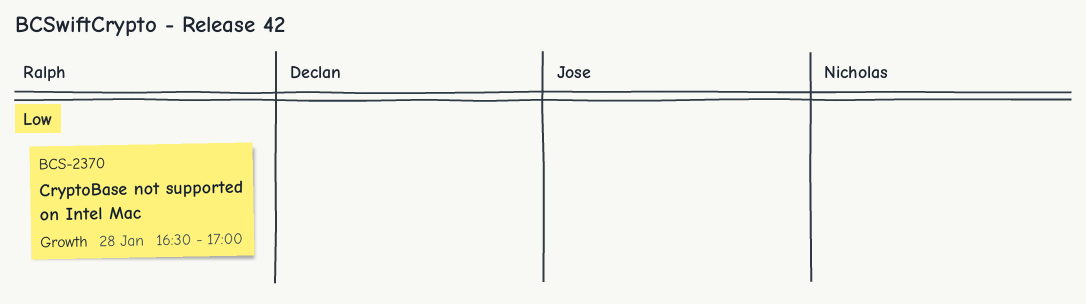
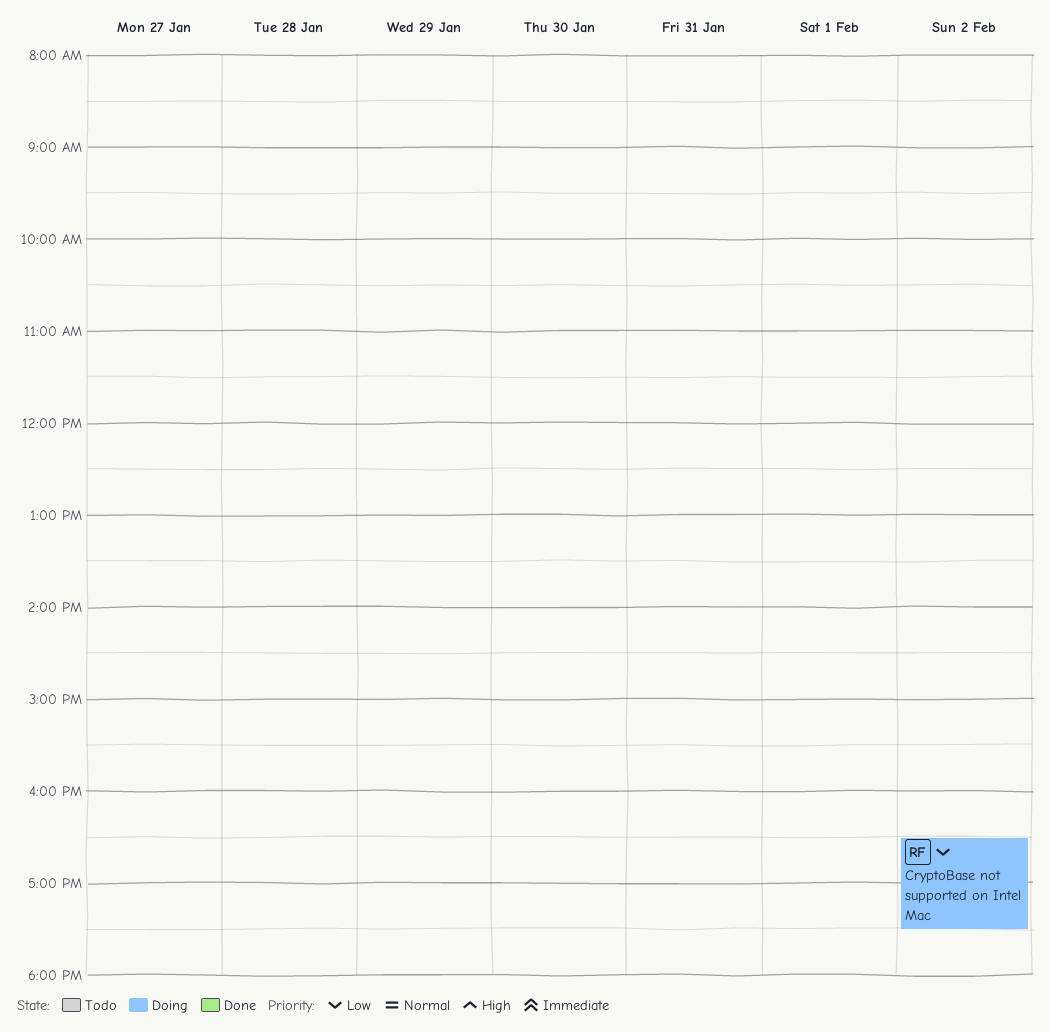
CryptoBase not supported on Intel Mac, day: Jan 28 -> Feb 2
CryptoBase not supported on Intel Mac, ends: 17:00 -> 17:30

